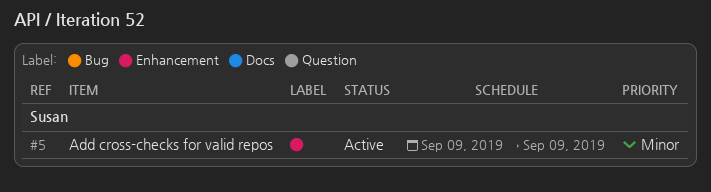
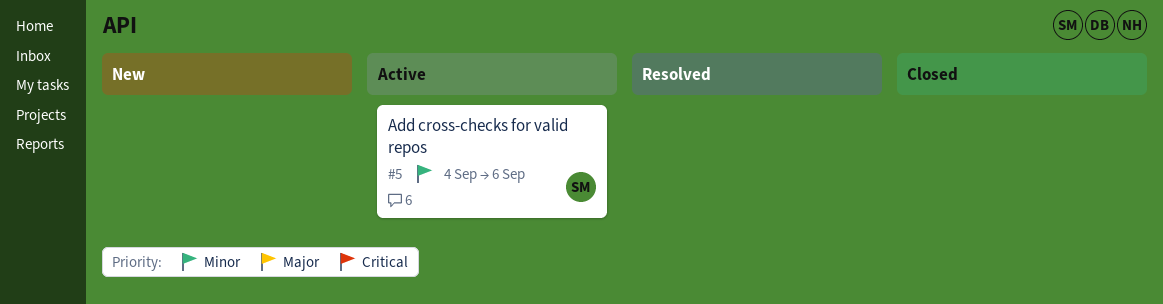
#5, start: Sep 9 -> Sep 4
#5, due: Sep 9 -> Sep 6

